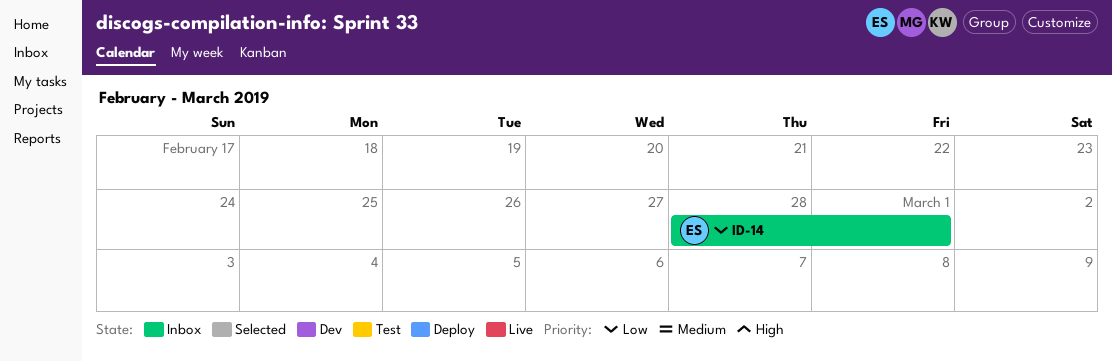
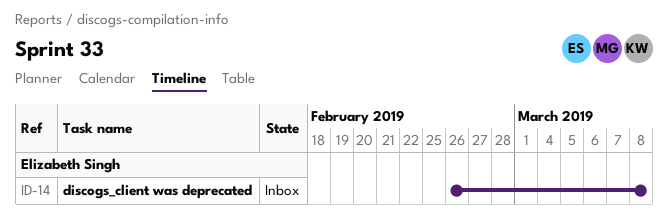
ID-14, start: Feb 28 -> Feb 26
ID-14, due: Mar 1 -> Mar 8

